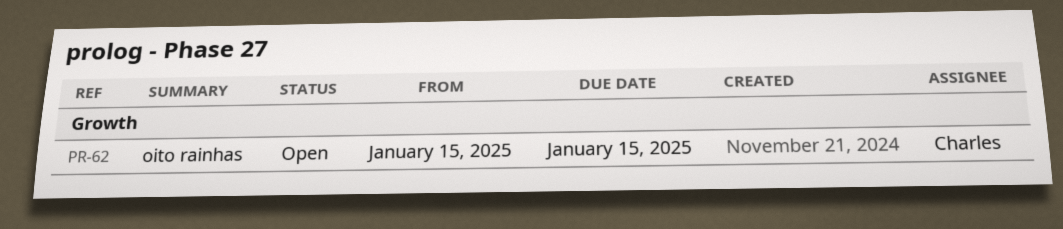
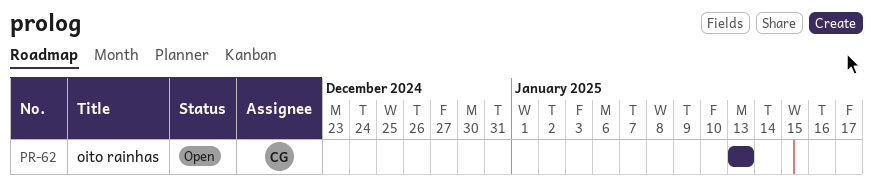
PR-62, start: Jan 15 -> Jan 13
PR-62, due: Jan 15 -> Jan 13

